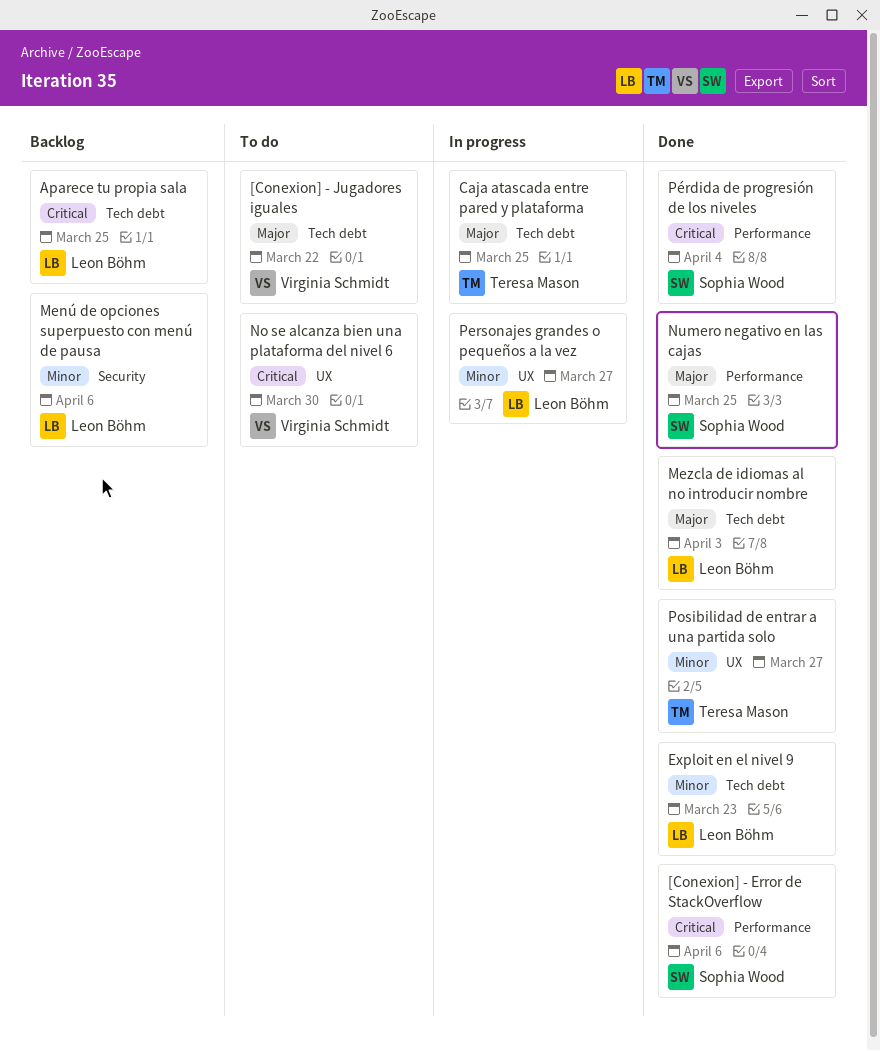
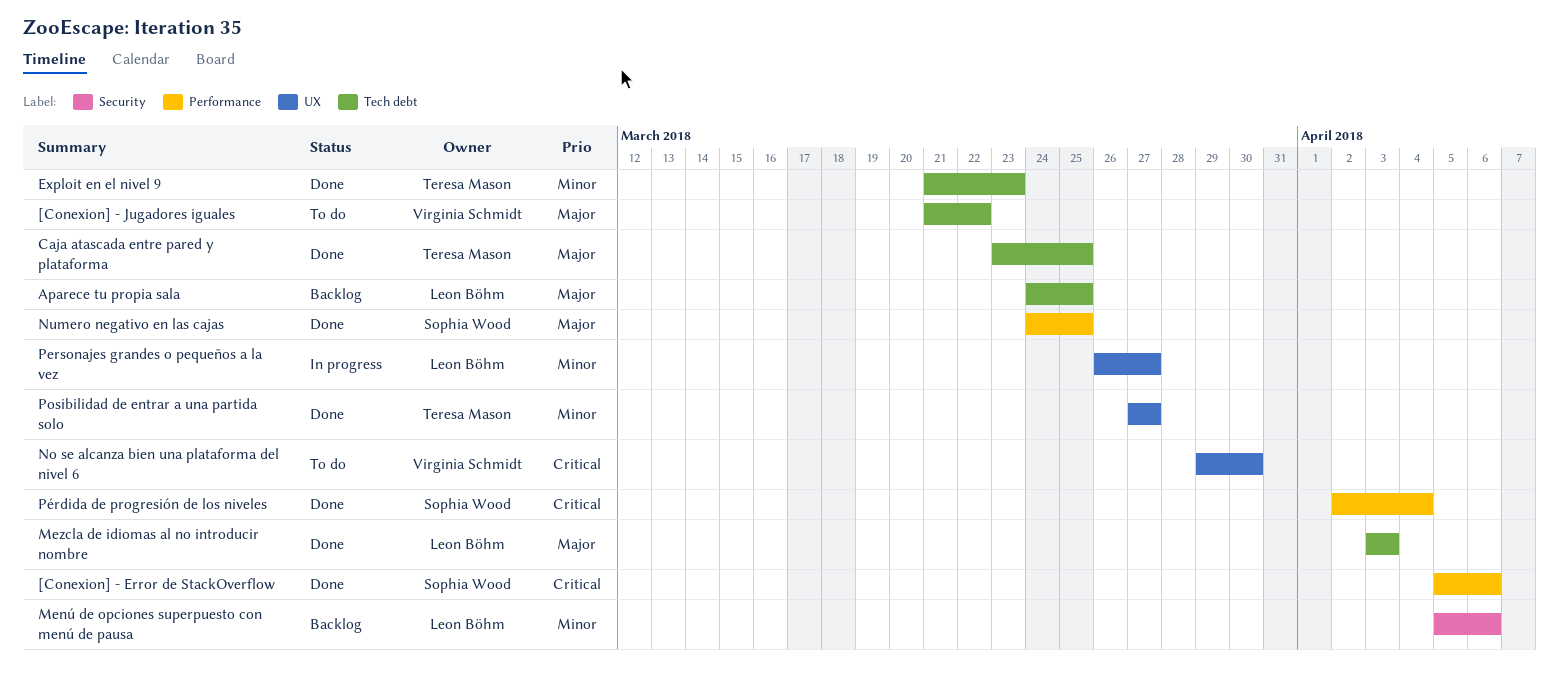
Aparece tu propia sala, priority: Critical -> Major
Caja atascada entre pared y plataforma, status: In progress -> Done
Exploit en el nivel 9, owner: Leon Böhm -> Teresa Mason

